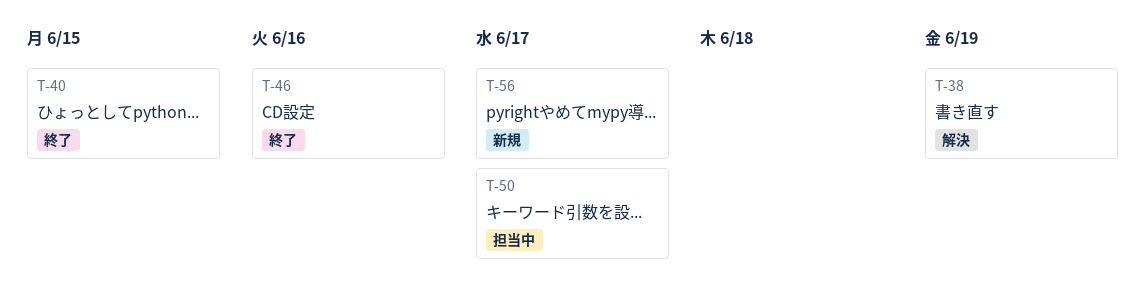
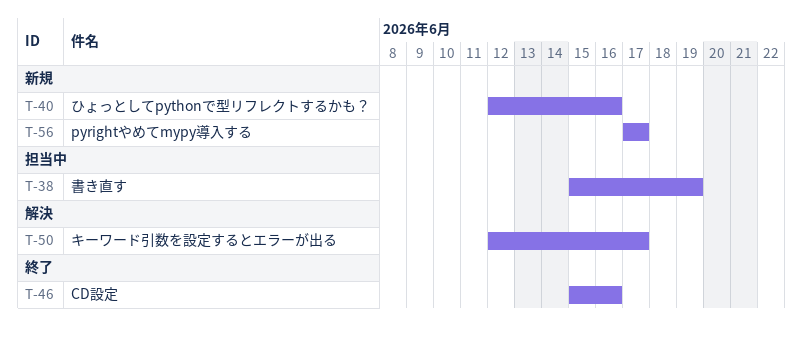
T-38, status: 解決 -> 担当中
T-40, status: 終了 -> 新規
T-40, due: Jun 15 -> Jun 16
T-50, status: 担当中 -> 解決

